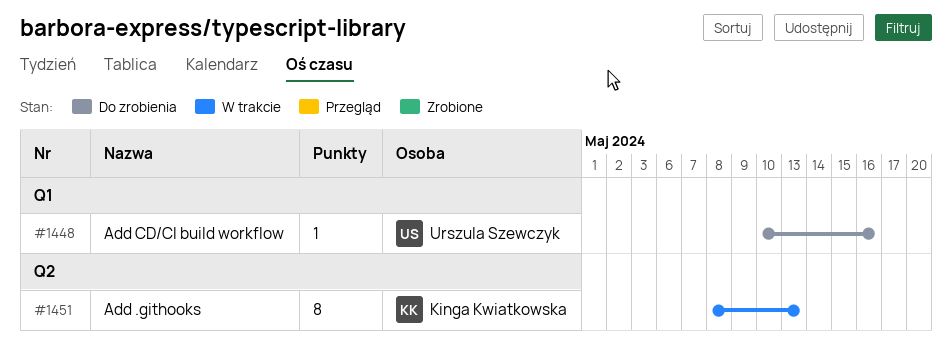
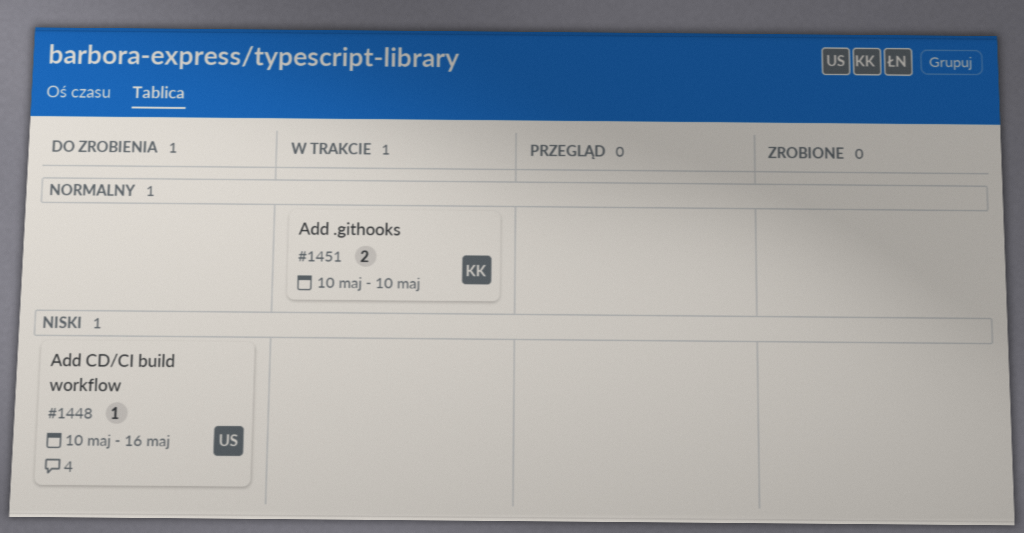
#1451, estimate: 8 -> 2
#1451, start: May 8 -> May 10
#1451, due: May 13 -> May 10

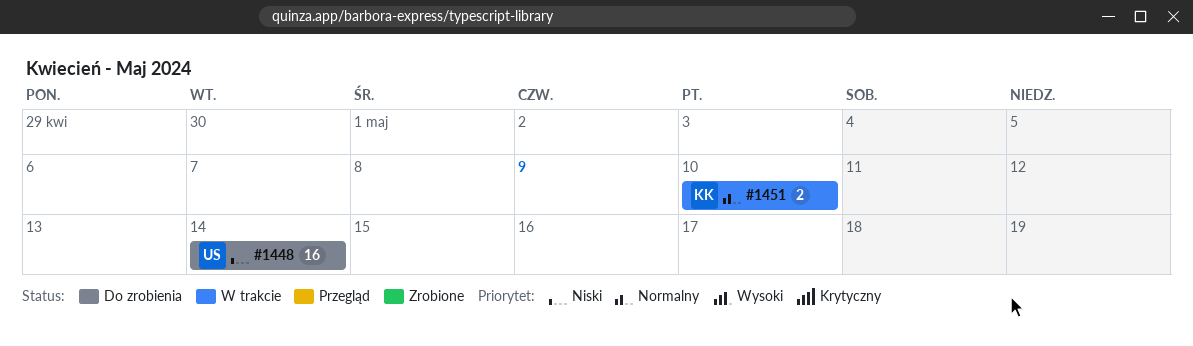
#1448, estimate: 1 -> 16
#1448, start: May 10 -> May 14
#1448, due: May 16 -> May 14

